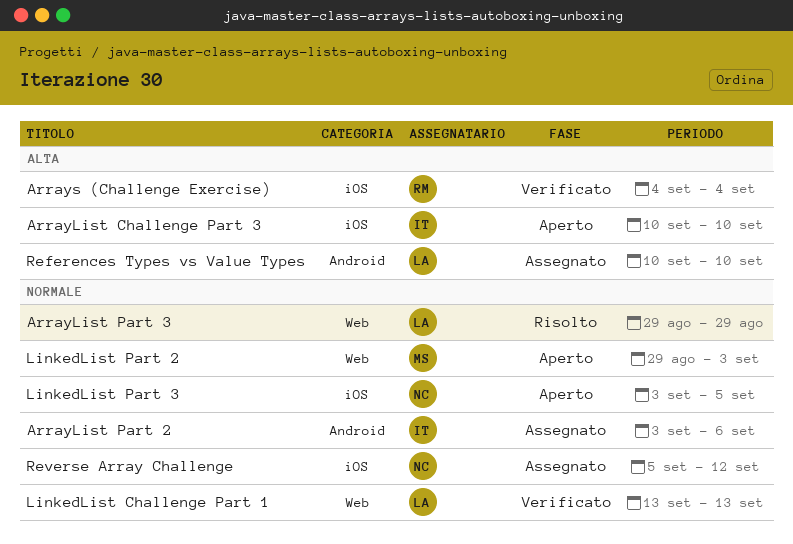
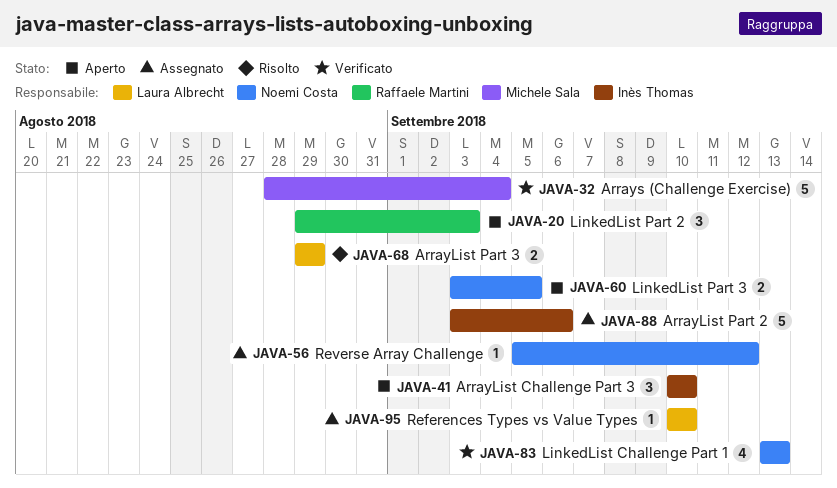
Arrays (Challenge Exercise), owner: Raffaele Martini -> Michele Sala
Arrays (Challenge Exercise), start: Sep 4 -> Aug 28
LinkedList Challenge Part 1, owner: Laura Albrecht -> Noemi Costa
LinkedList Part 2, owner: Michele Sala -> Raffaele Martini

